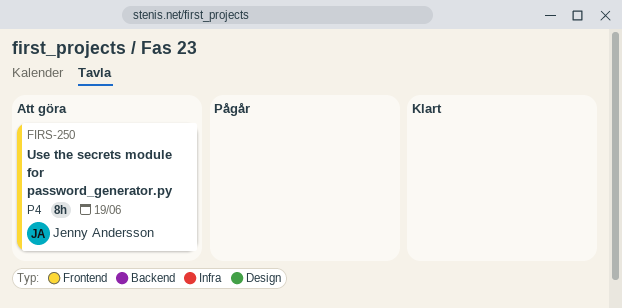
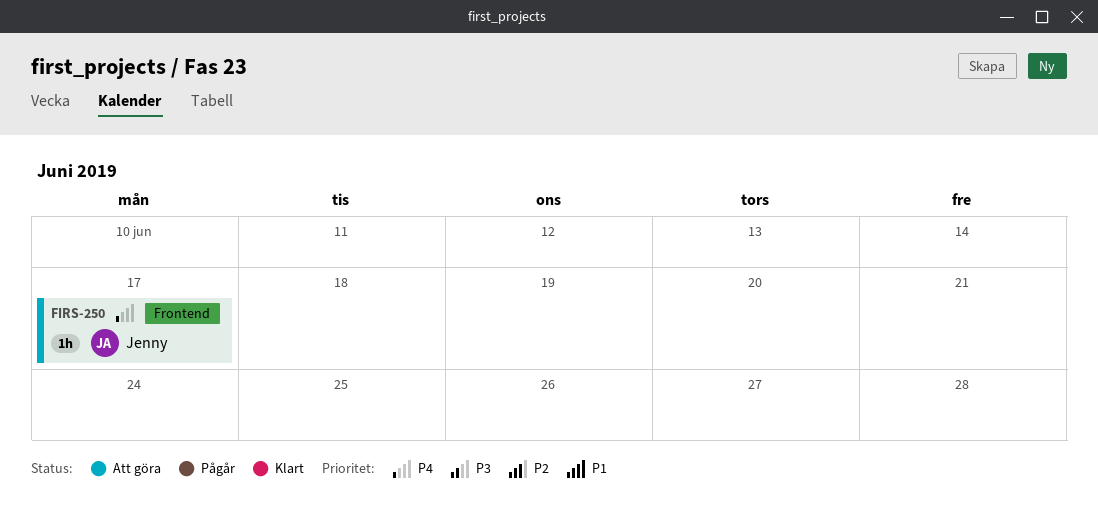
FIRS-250, estimate: 8h -> 1h
FIRS-250, due: Jun 19 -> Jun 17

